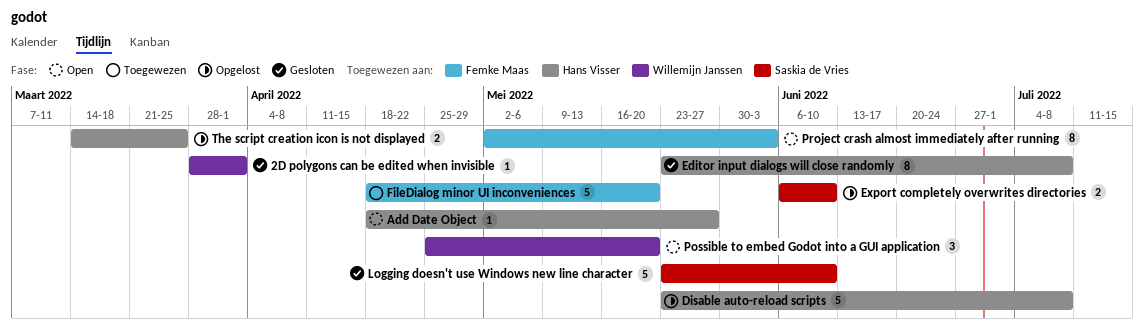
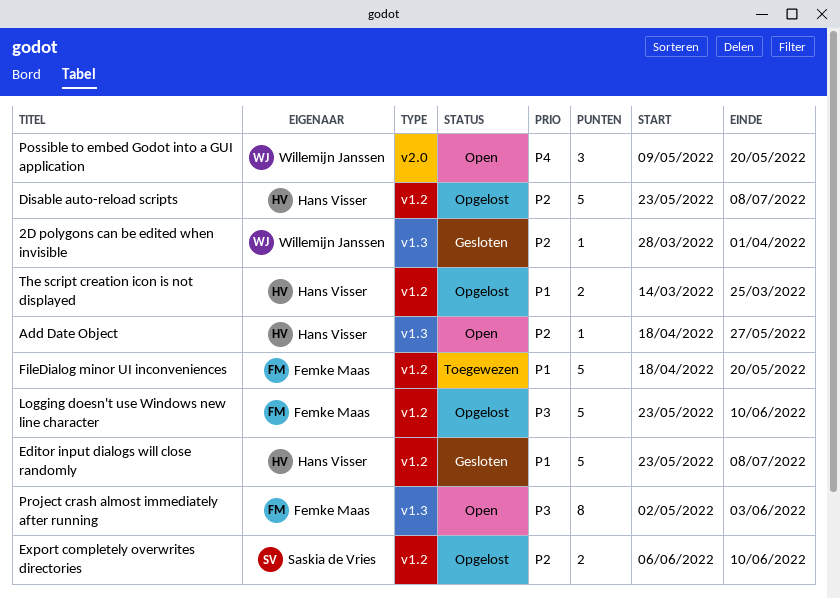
Editor input dialogs will close randomly, estimate: 8 -> 5
Logging doesn't use Windows new line character, status: Gesloten -> Opgelost
Logging doesn't use Windows new line character, owner: Saskia de Vries -> Femke Maas
Possible to embed Godot into a GUI application, start: Apr 25 -> May 9

